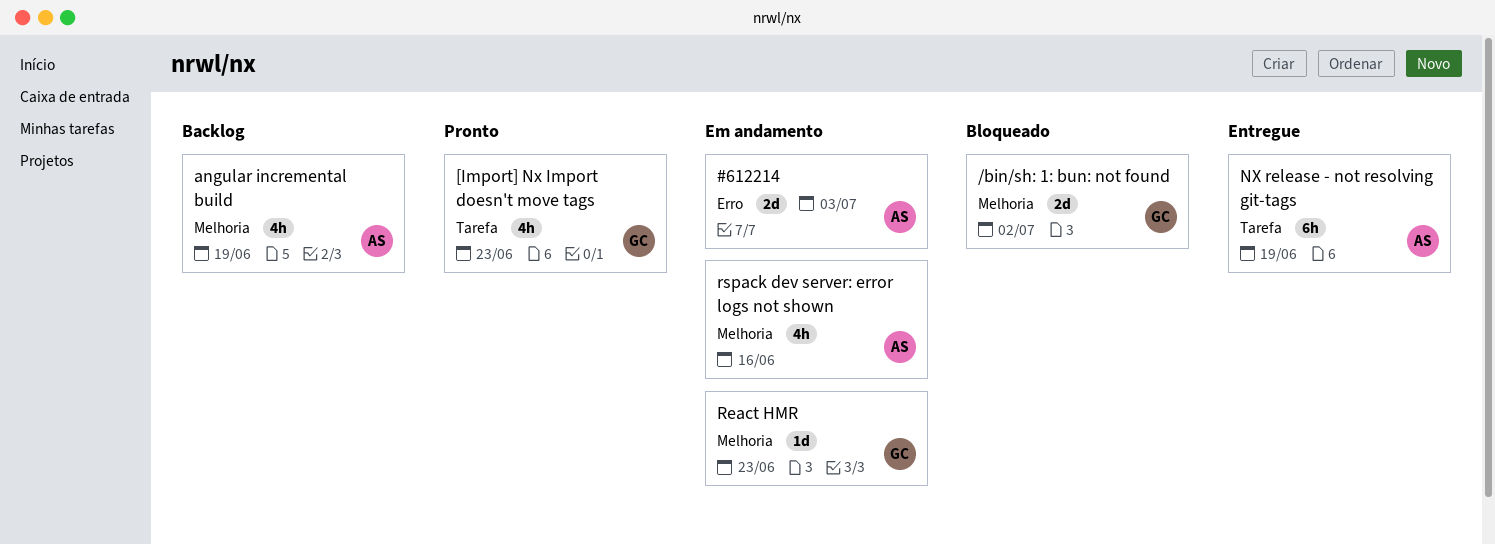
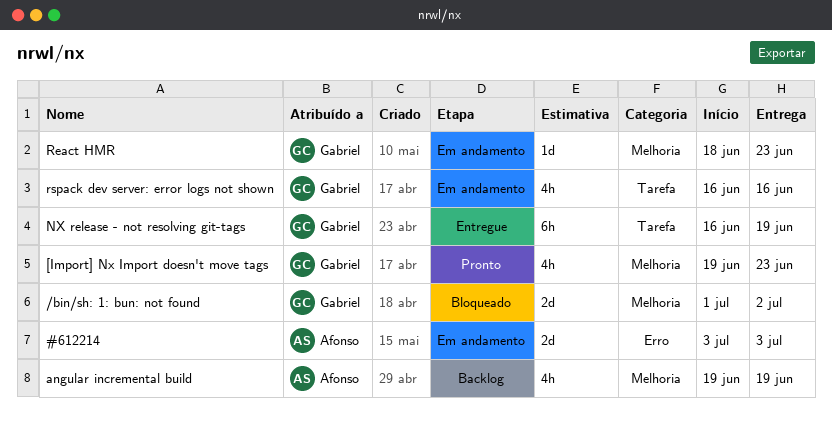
[Import] Nx Import doesn't move tags, label: Tarefa -> Melhoria
NX release - not resolving git-tags, owner: Afonso -> Gabriel
rspack dev server: error logs not shown, owner: Afonso -> Gabriel
rspack dev server: error logs not shown, label: Melhoria -> Tarefa

